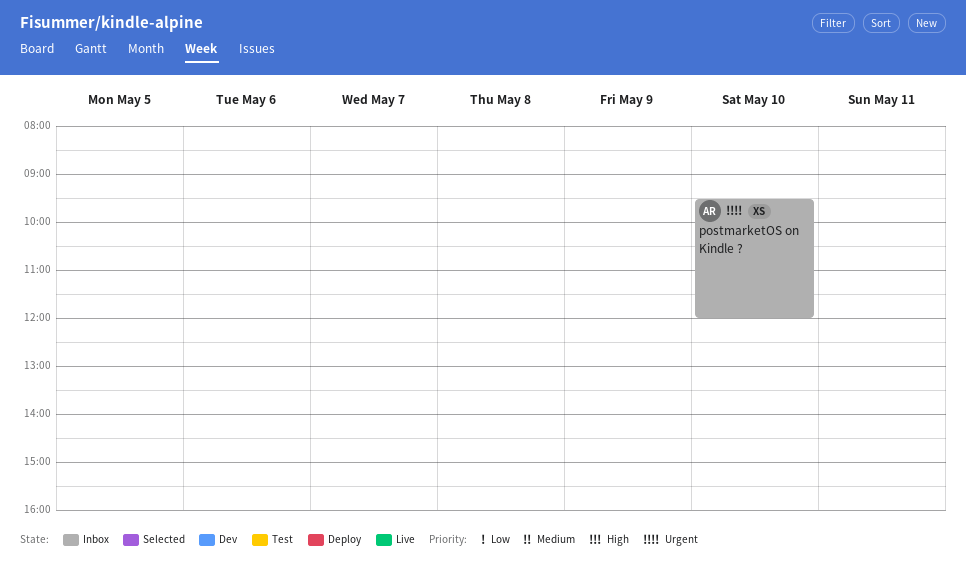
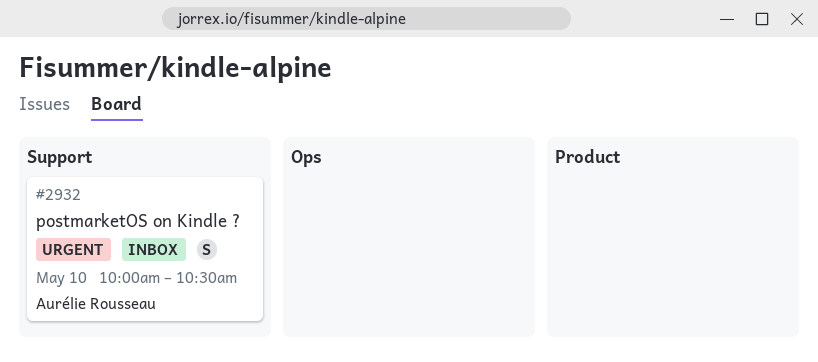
postmarketOS on Kindle ?, estimate: XS -> S
postmarketOS on Kindle ?, begins: 09:30 -> 10:00
postmarketOS on Kindle ?, ends: 12:00 -> 10:30

